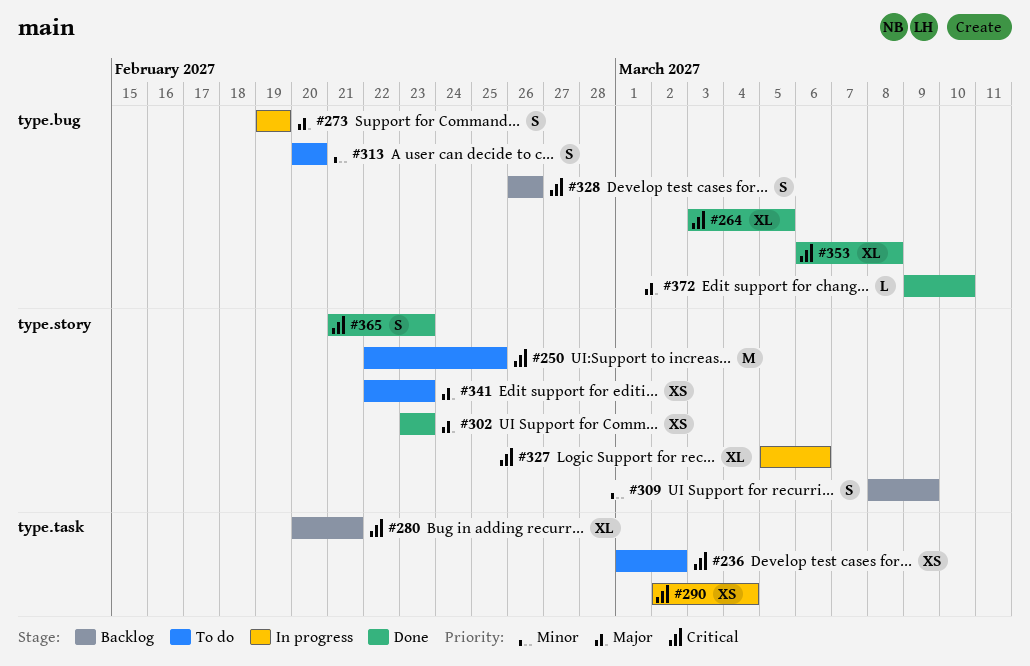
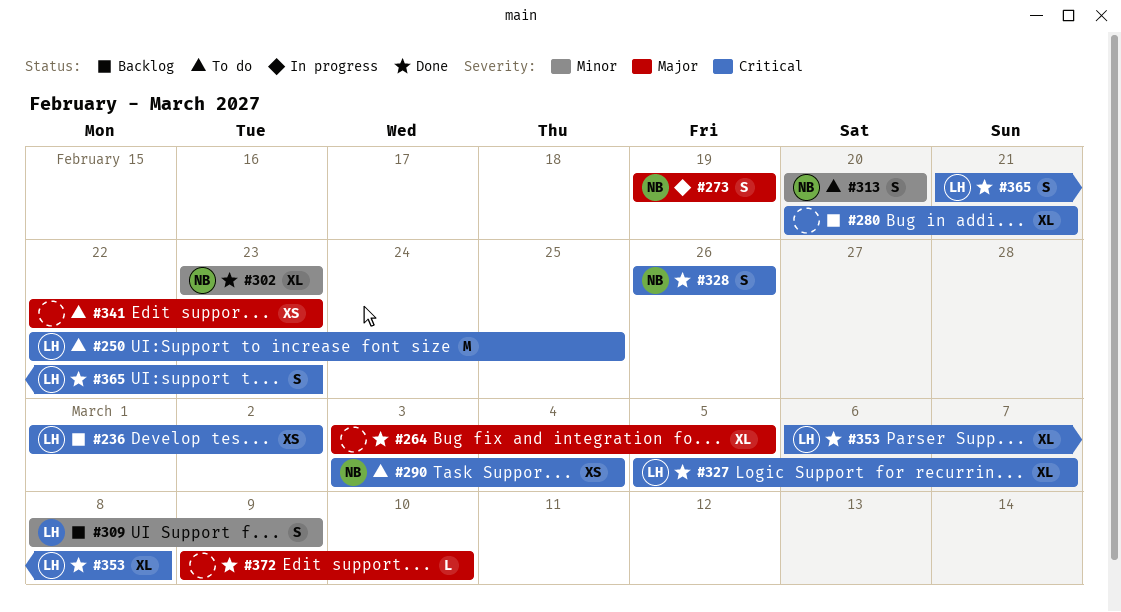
#236, status: To do -> Backlog
#264, priority: Critical -> Major
#290, status: In progress -> To do
#290, start: Mar 2 -> Mar 3
#302, priority: Major -> Minor
#302, estimate: XS -> XL
#327, status: In progress -> Done
#327, due: Mar 6 -> Mar 7
#328, status: Backlog -> Done

